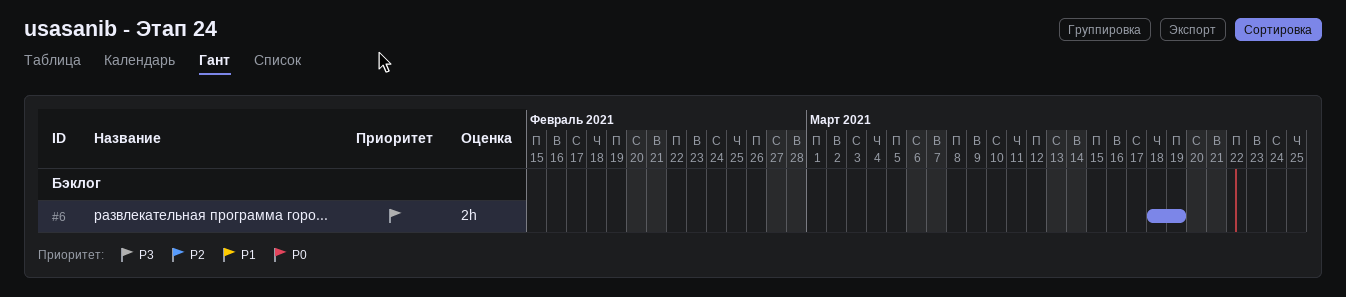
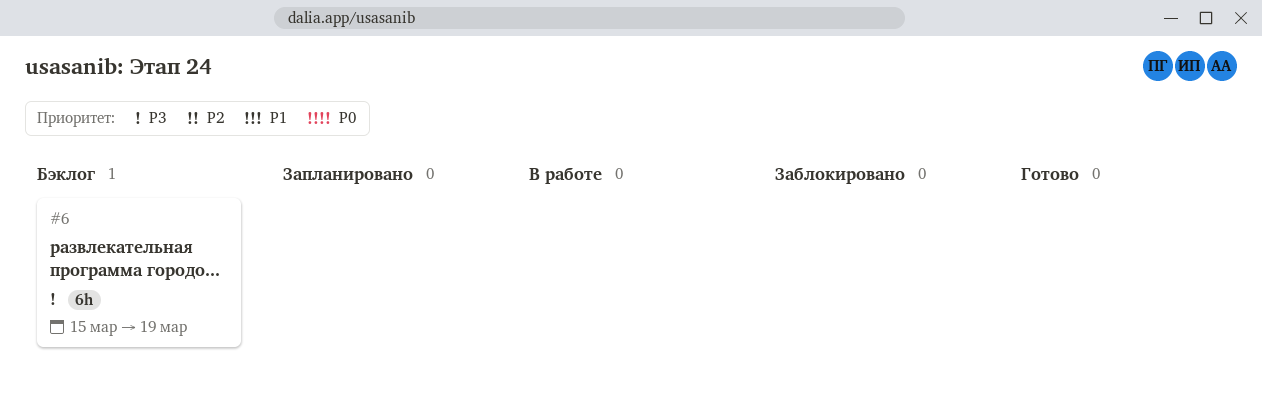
#6, estimate: 2h -> 6h
#6, start: Mar 18 -> Mar 15

